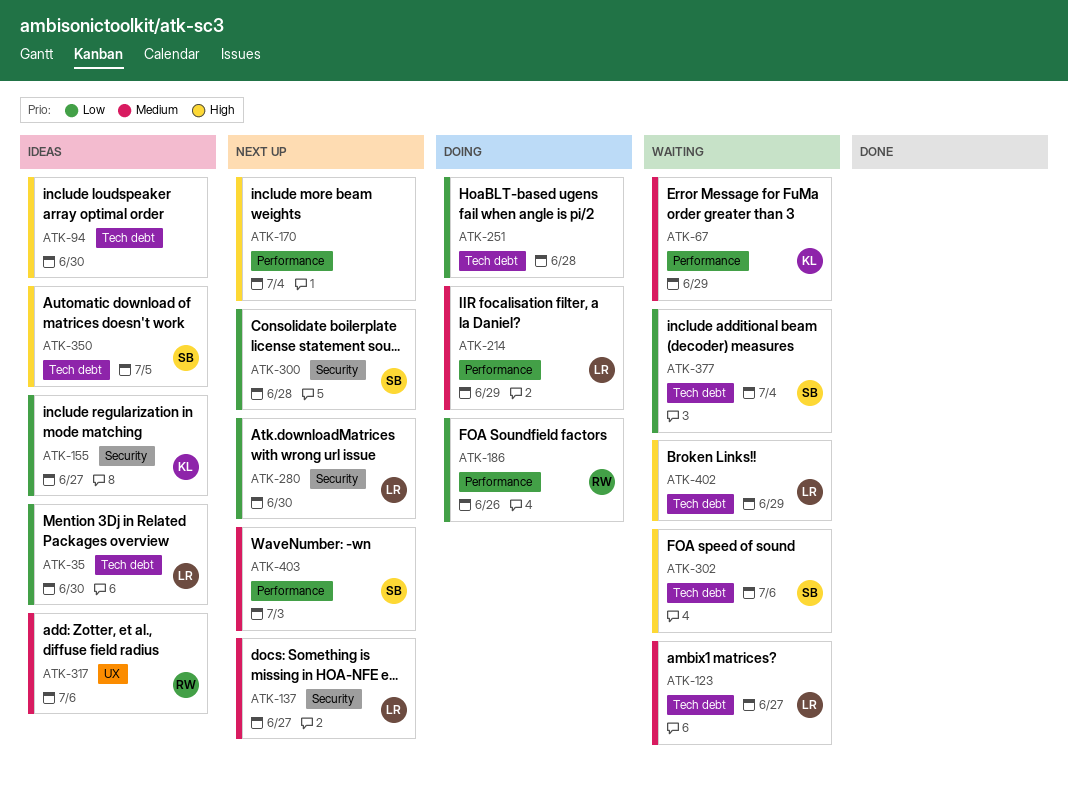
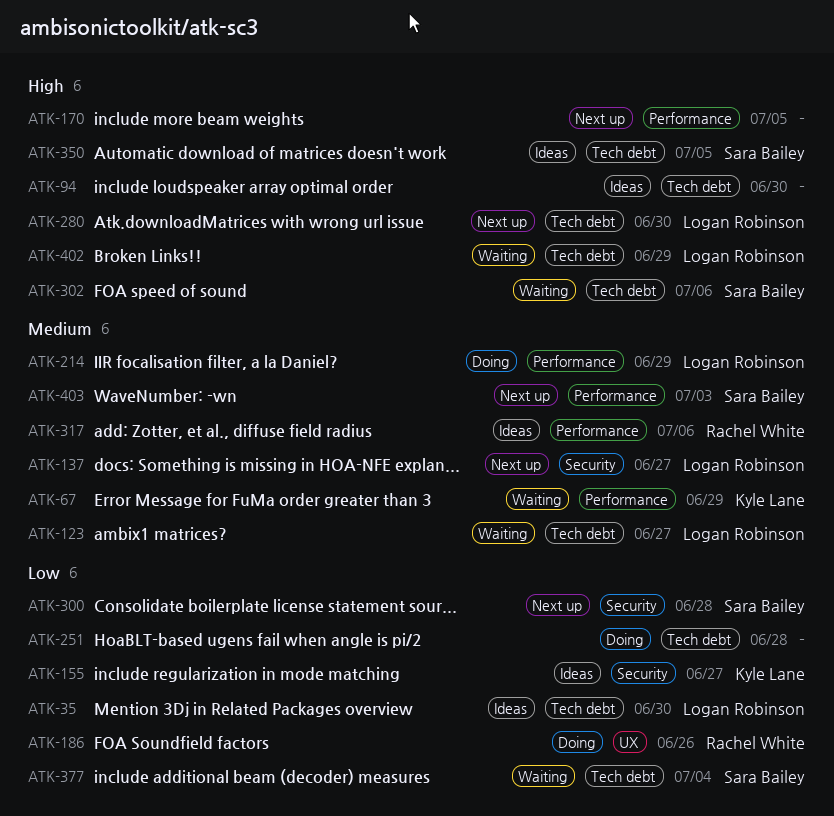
ATK-170, due: Jul 4 -> Jul 5
ATK-186, label: Performance -> UX
ATK-280, priority: Low -> High
ATK-280, label: Security -> Tech debt
ATK-317, label: UX -> Performance

